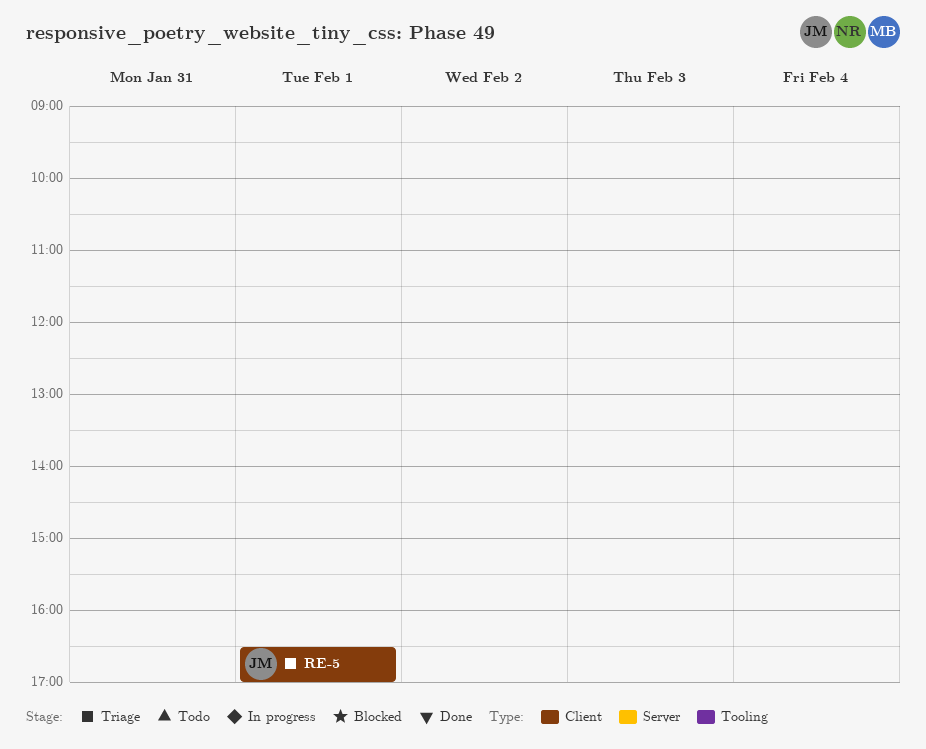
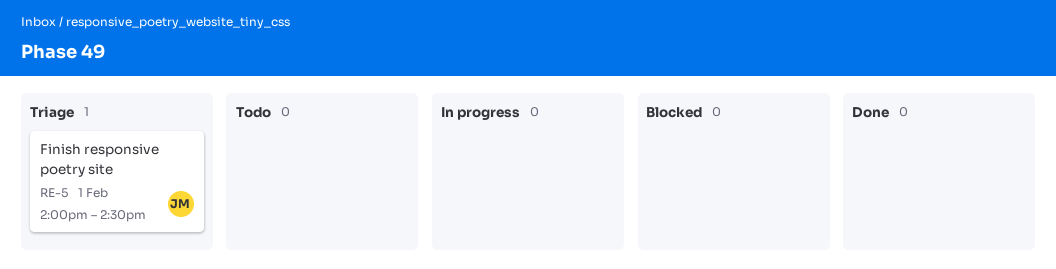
RE-5, begins: 16:30 -> 14:00
RE-5, ends: 17:00 -> 14:30

